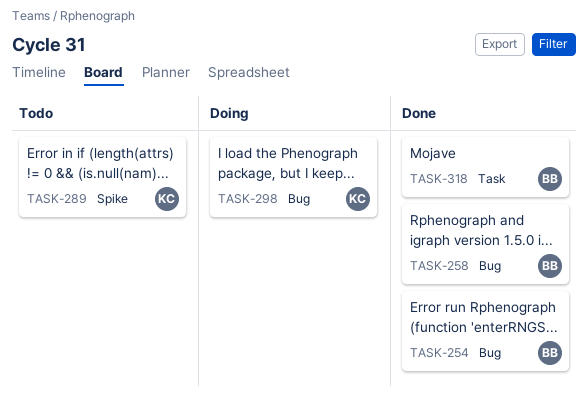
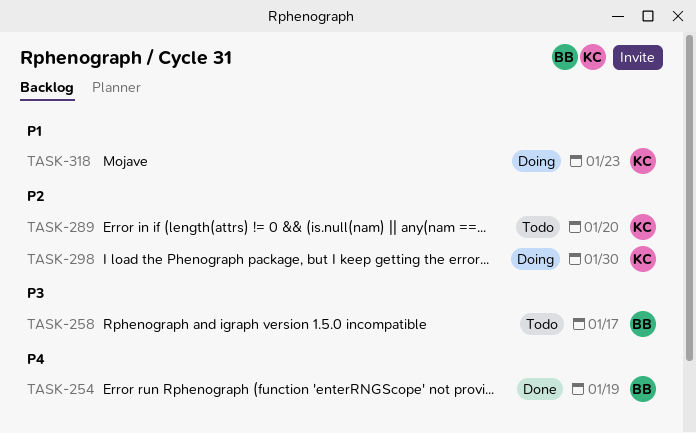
TASK-258, status: Done -> Todo
TASK-318, status: Done -> Doing
TASK-318, owner: BB -> KC

